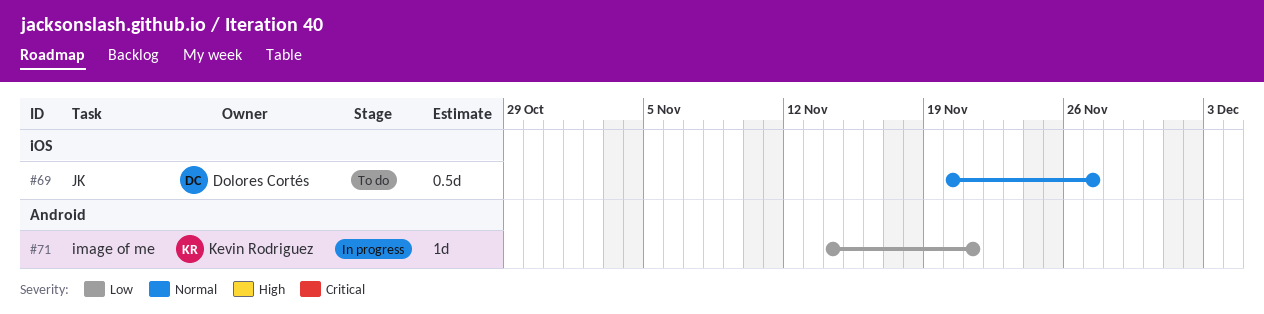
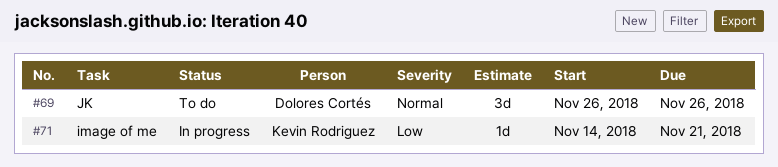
#69, estimate: 0.5d -> 3d
#69, start: Nov 20 -> Nov 26
#69, due: Nov 27 -> Nov 26

